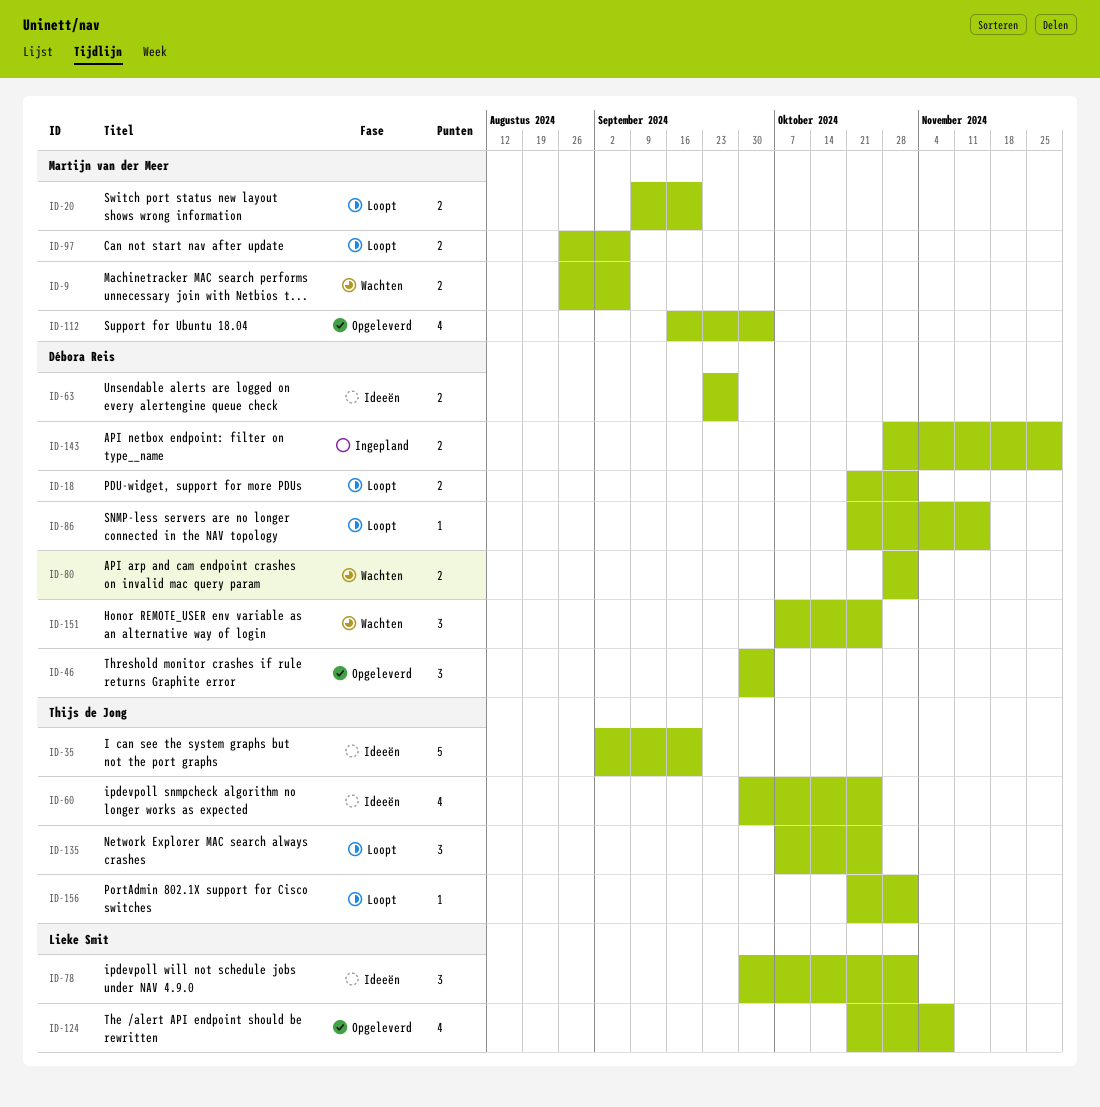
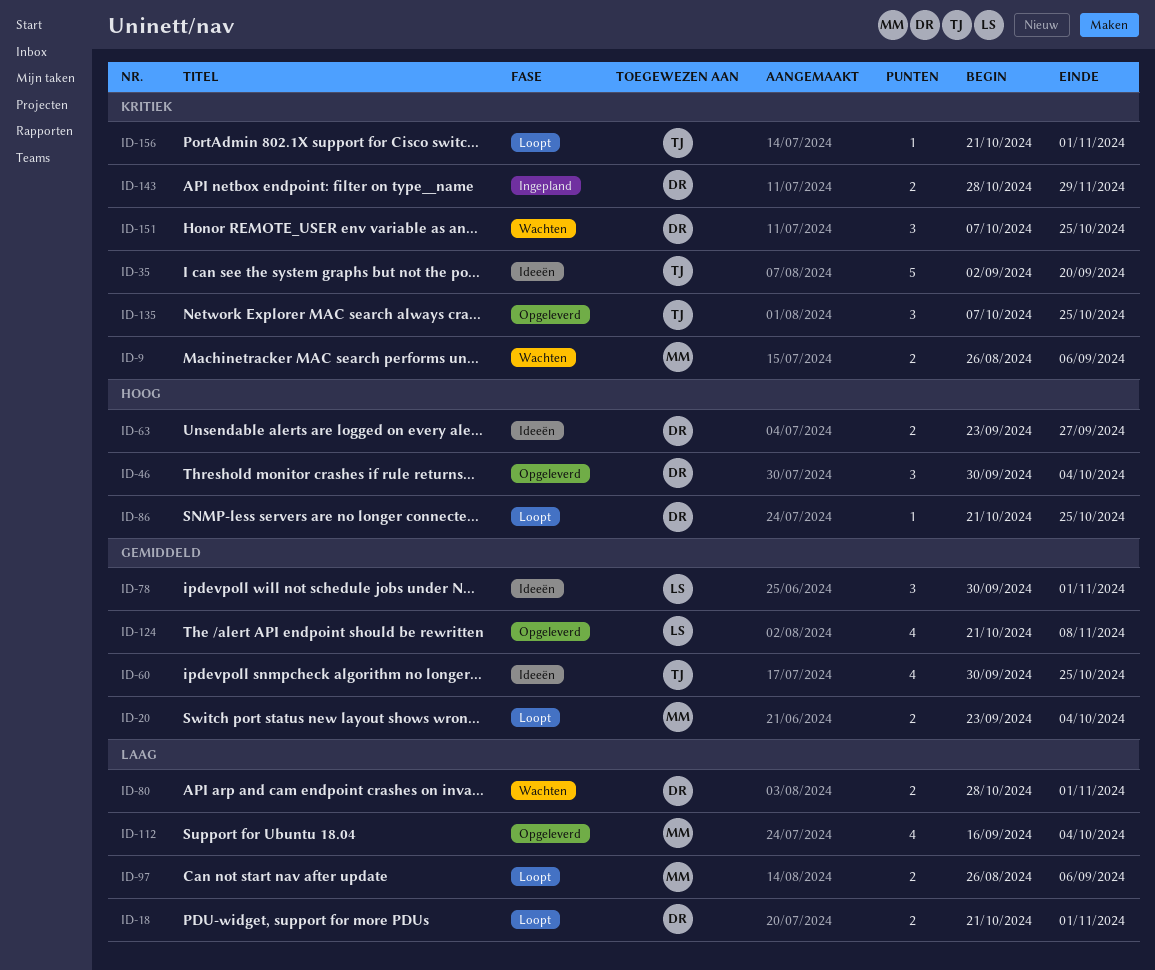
ID-20, start: Sep 9 -> Sep 23
ID-20, due: Sep 20 -> Oct 4
ID-86, due: Nov 15 -> Oct 25
ID-135, status: Loopt -> Opgeleverd

